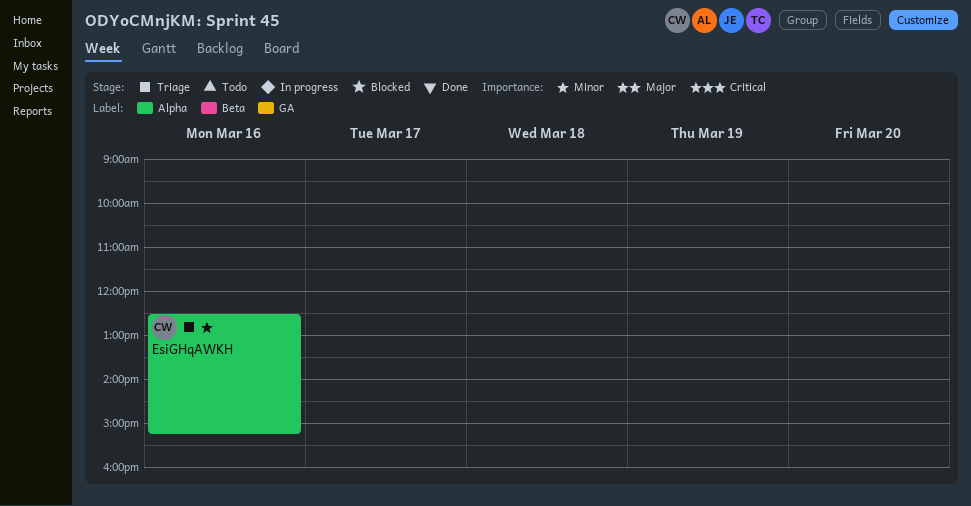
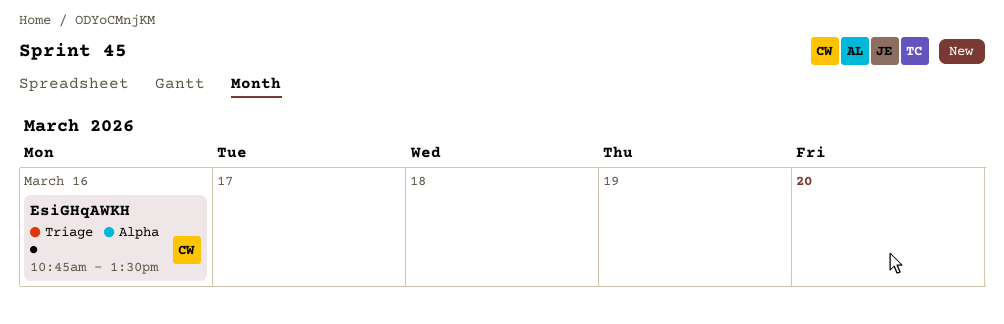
EsiGHqAWKH, begins: 12:30 -> 10:45
EsiGHqAWKH, ends: 15:15 -> 13:30

